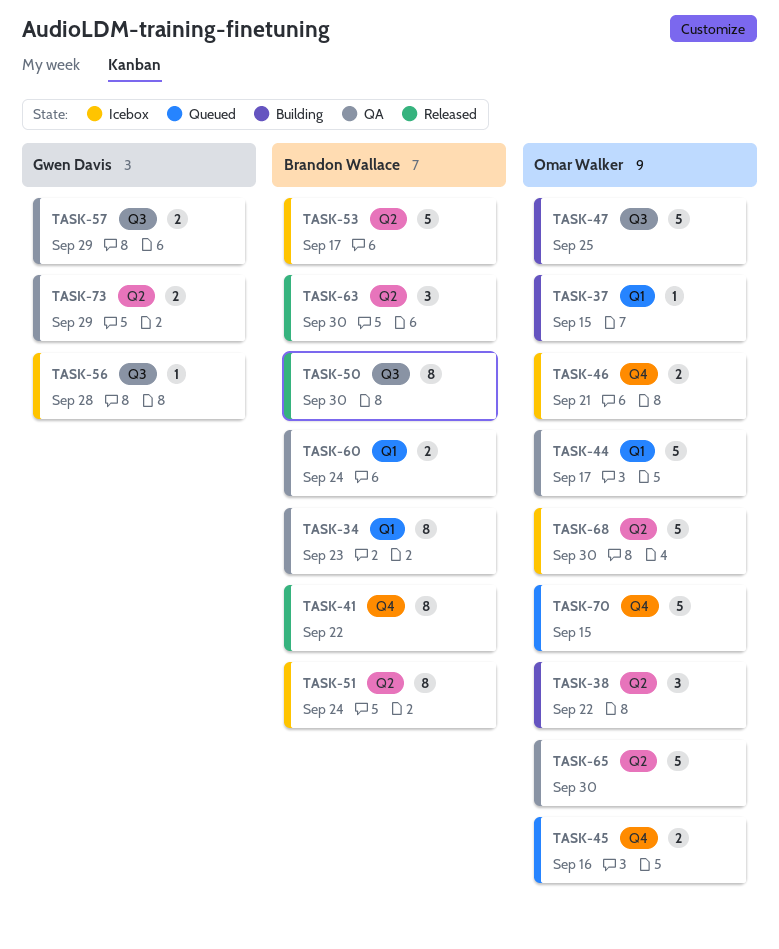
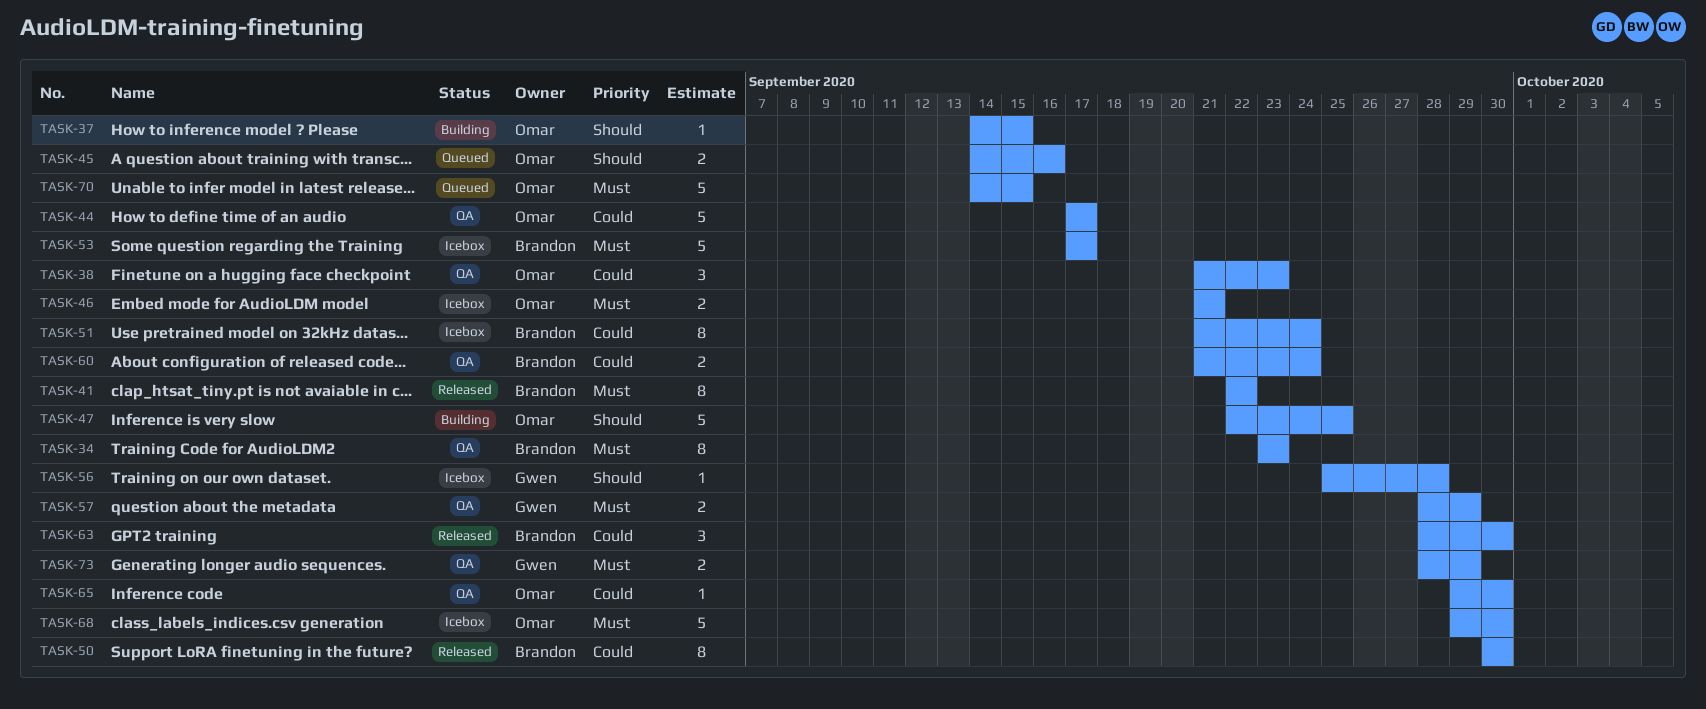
TASK-38, status: Building -> QA
TASK-38, due: Sep 22 -> Sep 23
TASK-65, estimate: 5 -> 1

